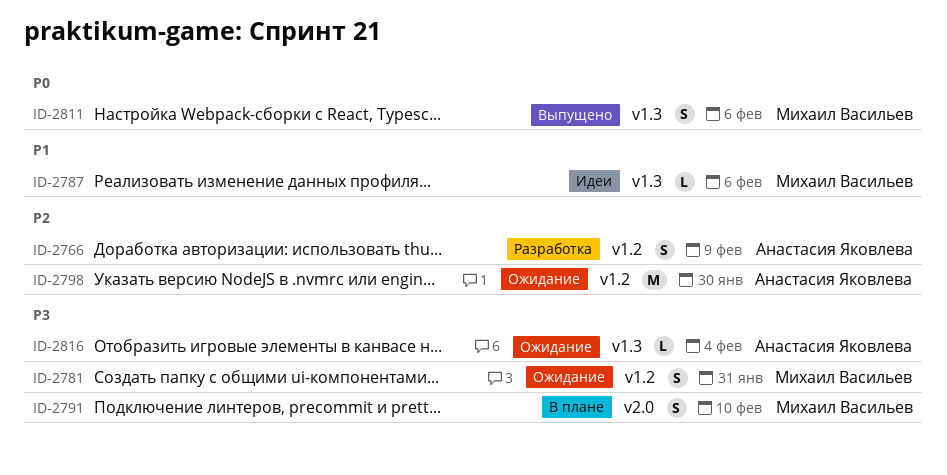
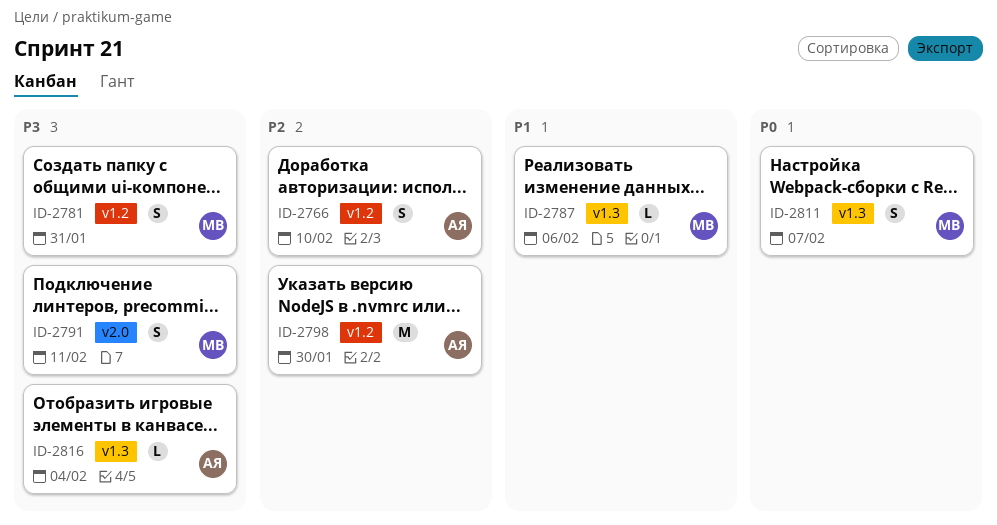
ID-2766, due: Feb 9 -> Feb 10
ID-2791, due: Feb 10 -> Feb 11
ID-2811, due: Feb 6 -> Feb 7

